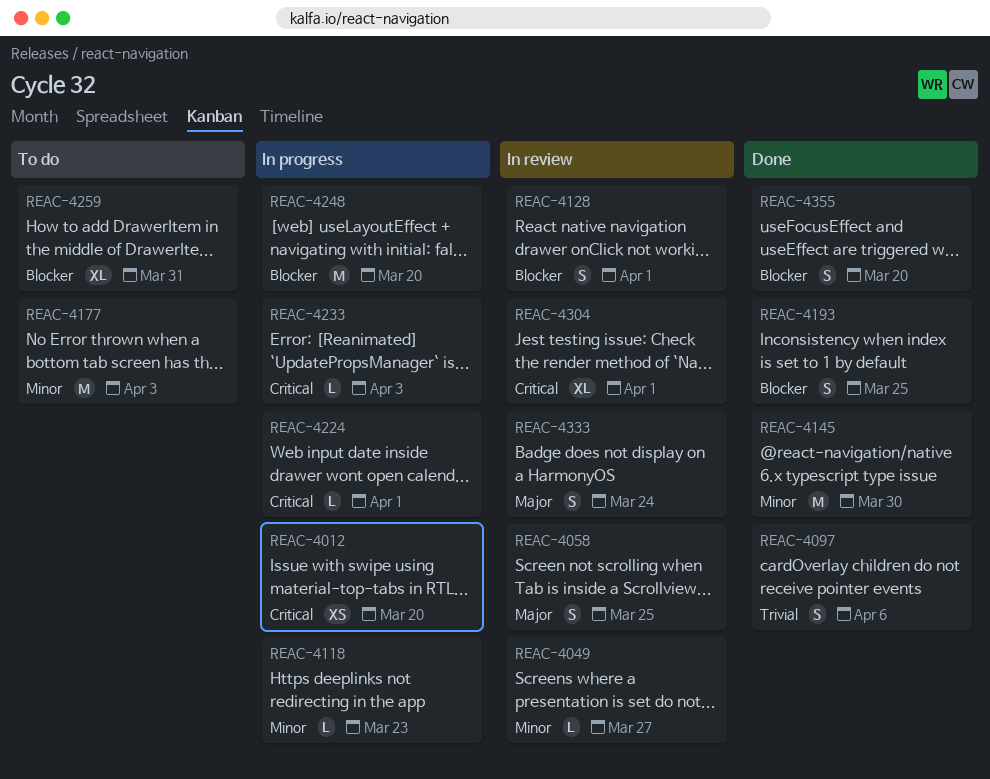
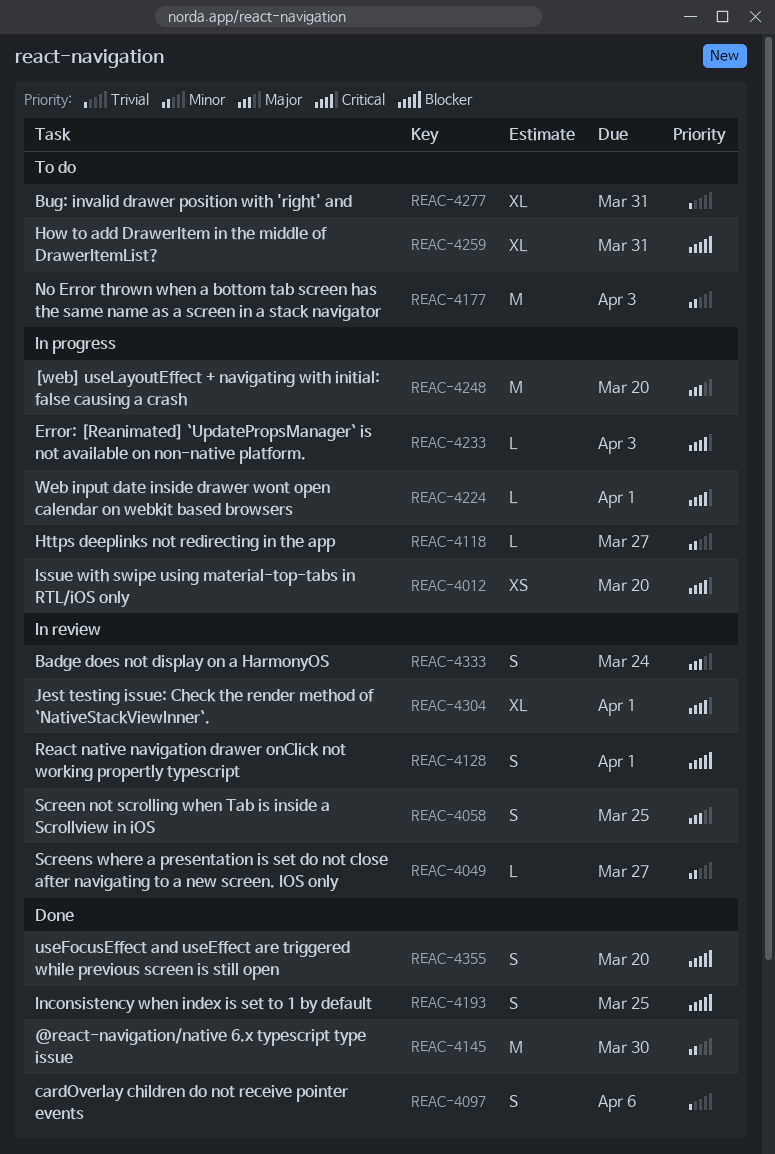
REAC-4118, due: Mar 23 -> Mar 27
REAC-4248, priority: Blocker -> Major
REAC-4277: none -> present

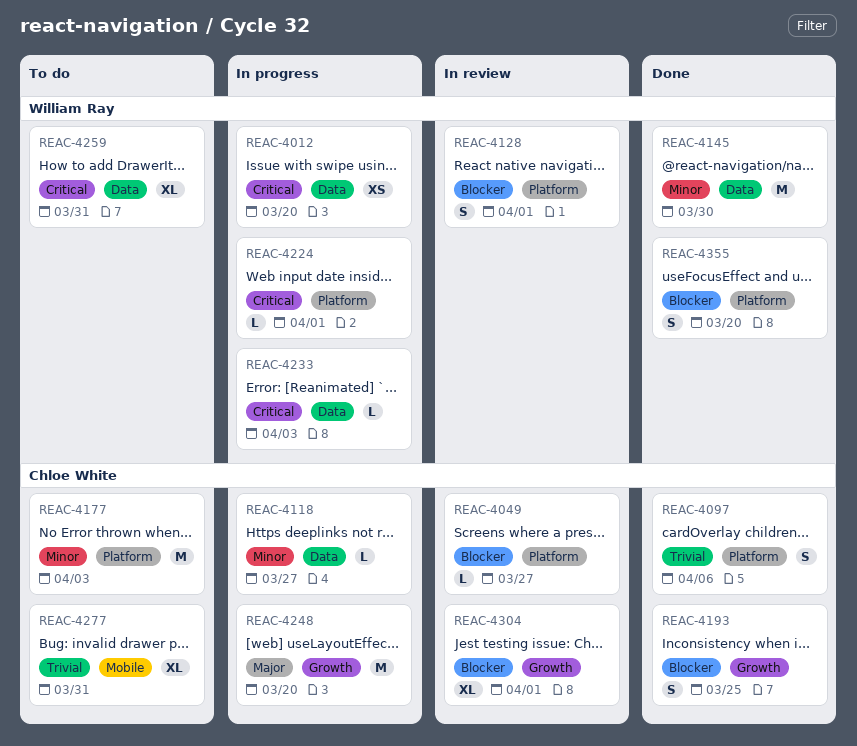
REAC-4049, priority: Minor -> Blocker
REAC-4058: present -> none
REAC-4259, priority: Blocker -> Critical
REAC-4304, priority: Critical -> Blocker
REAC-4333: present -> none

